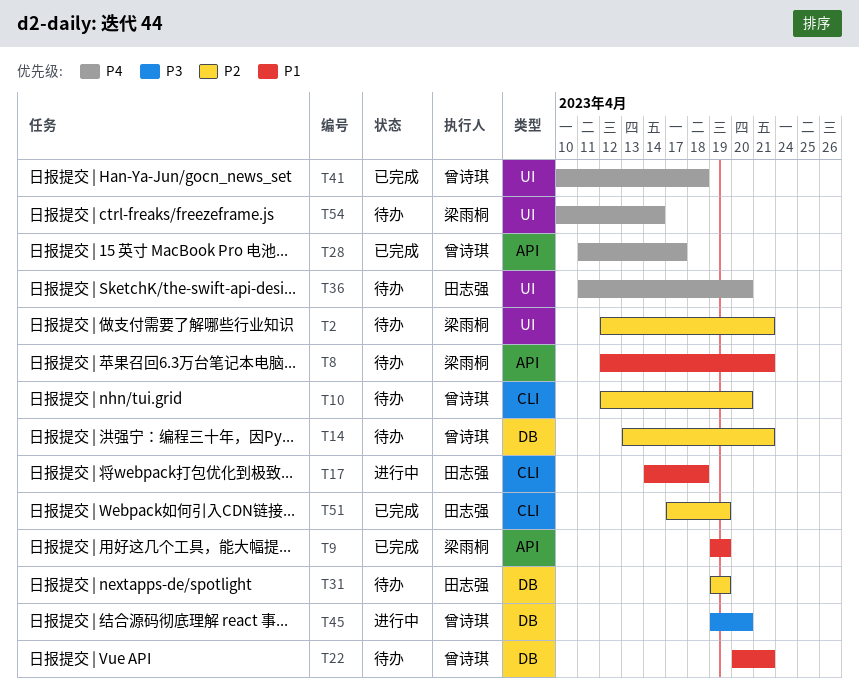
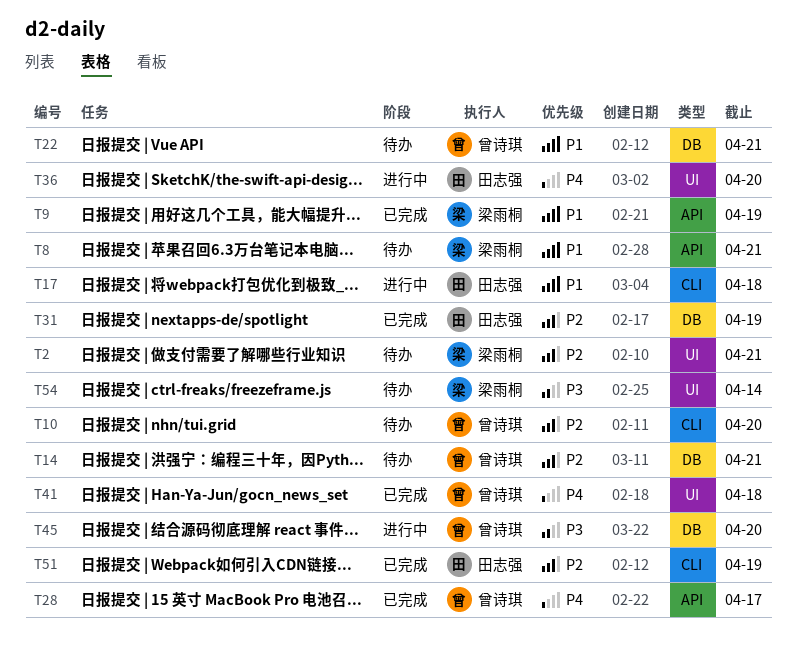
T31, status: 待办 -> 已完成
T36, status: 待办 -> 进行中
T54, priority: P4 -> P3

